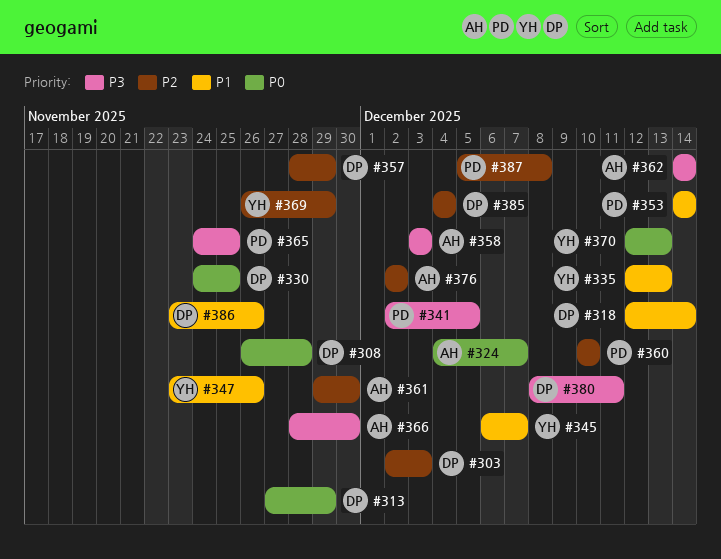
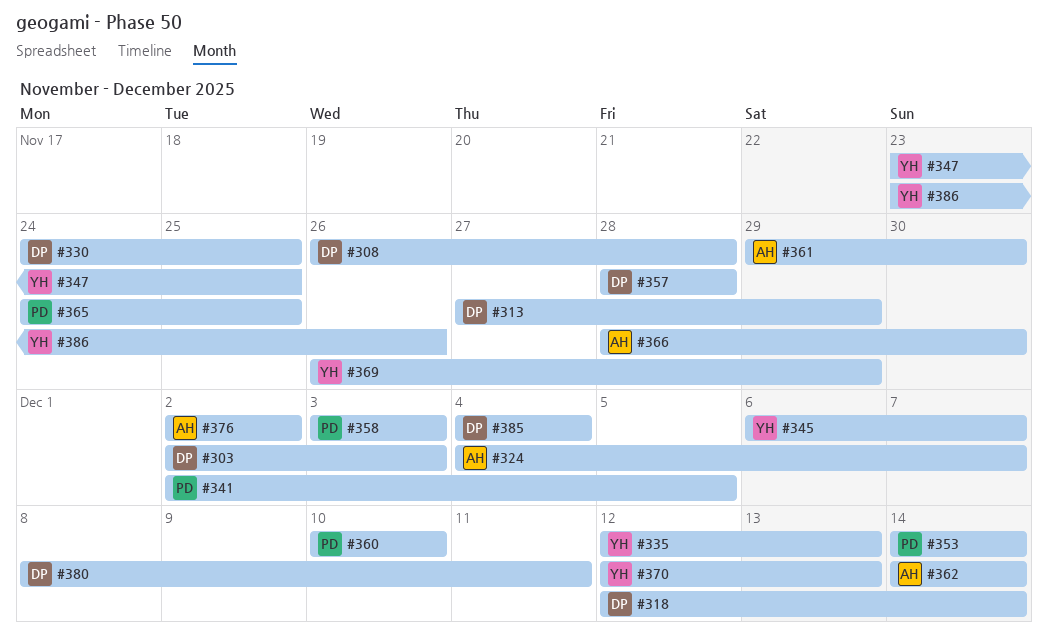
#347, due: Nov 26 -> Nov 25
#357, due: Nov 29 -> Nov 28
#358, owner: AH -> PD
#386, owner: DP -> YH
#387: present -> none

